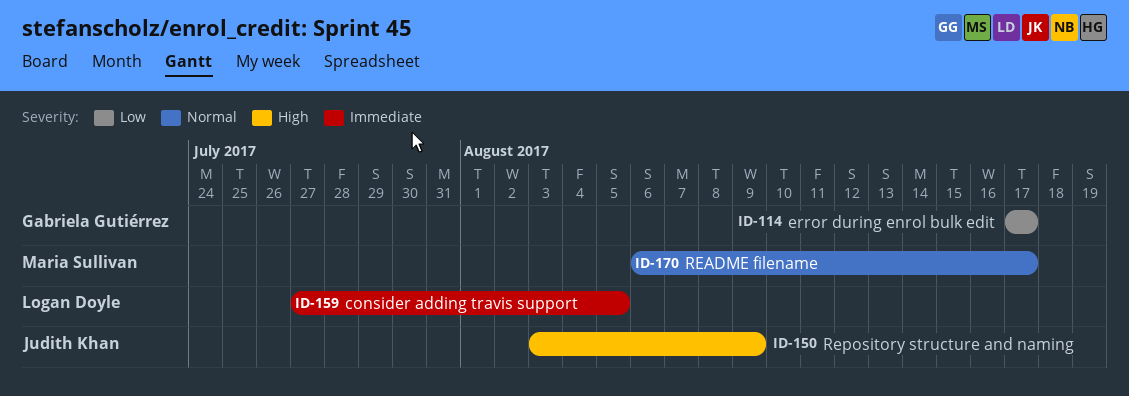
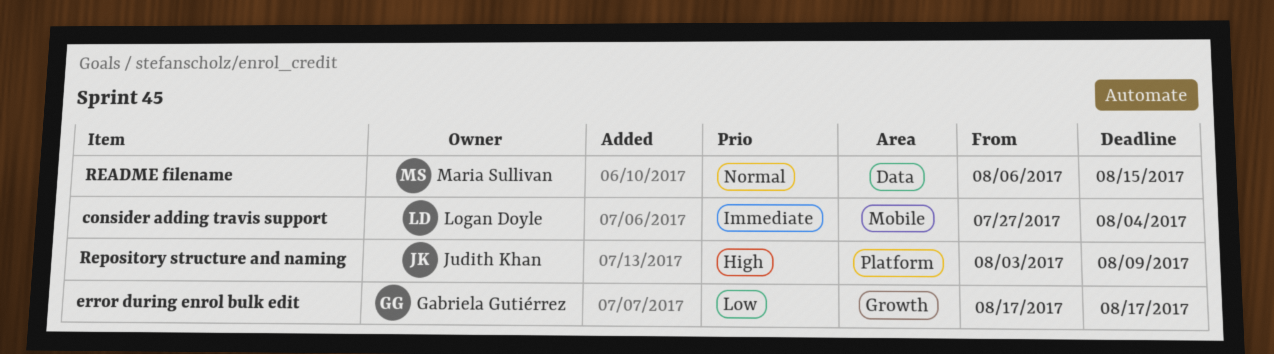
consider adding travis support, due: Aug 5 -> Aug 4
README filename, due: Aug 17 -> Aug 15

